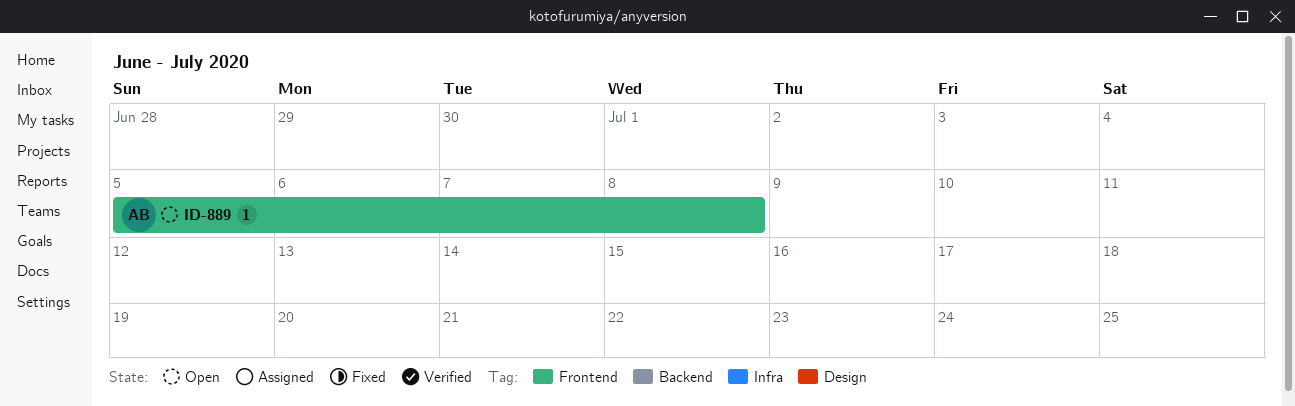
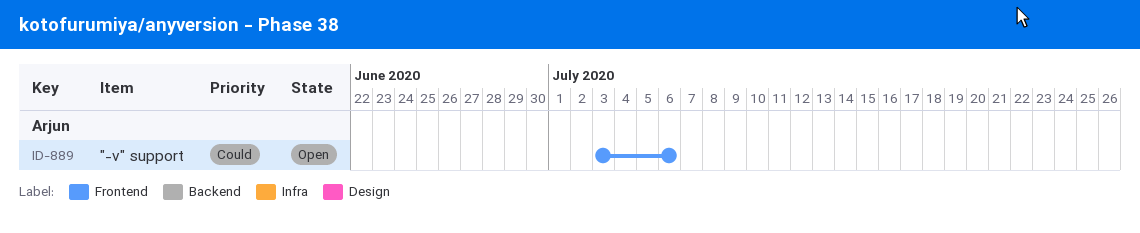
ID-889, start: Jul 5 -> Jul 3
ID-889, due: Jul 8 -> Jul 6

